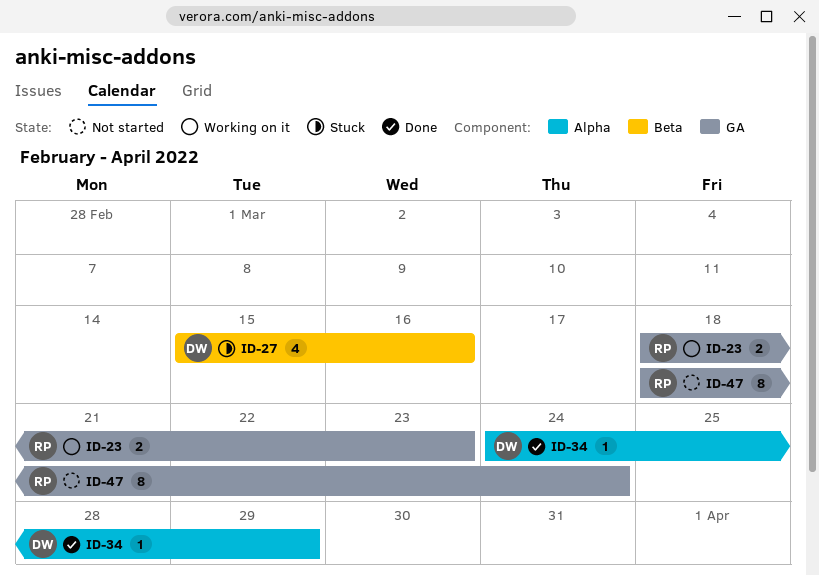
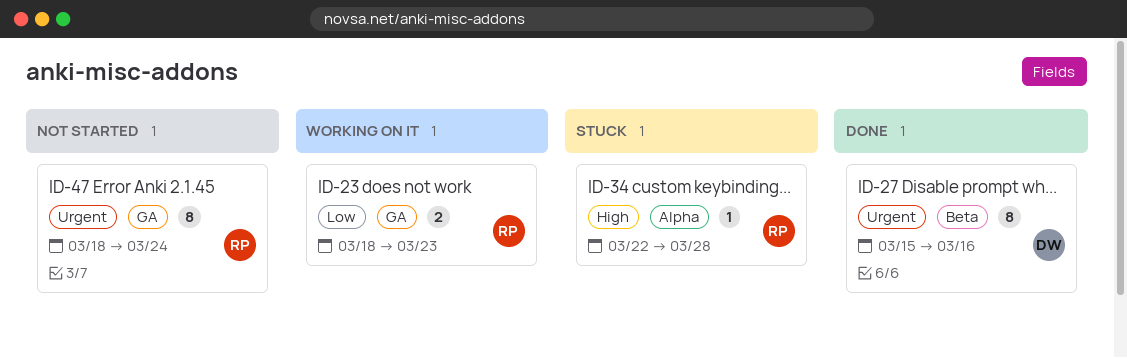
ID-27, status: Stuck -> Done
ID-27, estimate: 4 -> 8
ID-34, status: Done -> Stuck
ID-34, owner: DW -> RP
ID-34, start: Mar 24 -> Mar 22
ID-34, due: Mar 29 -> Mar 28

